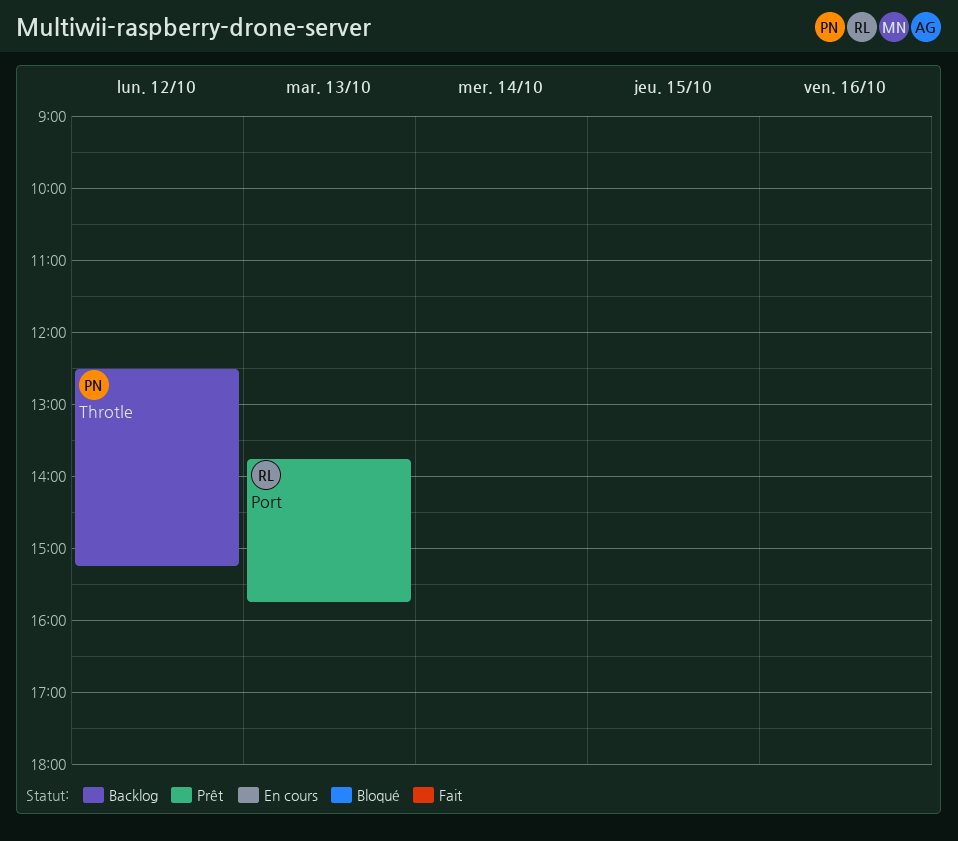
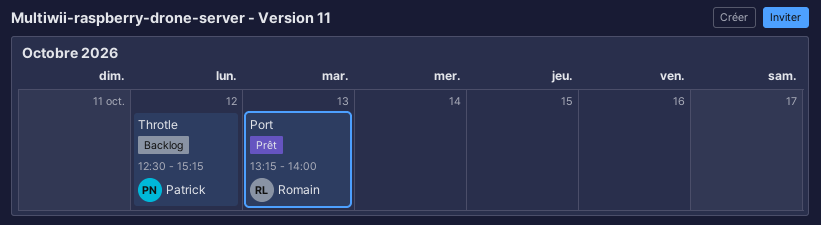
Port, begins: 13:45 -> 13:15
Port, ends: 15:45 -> 14:00

